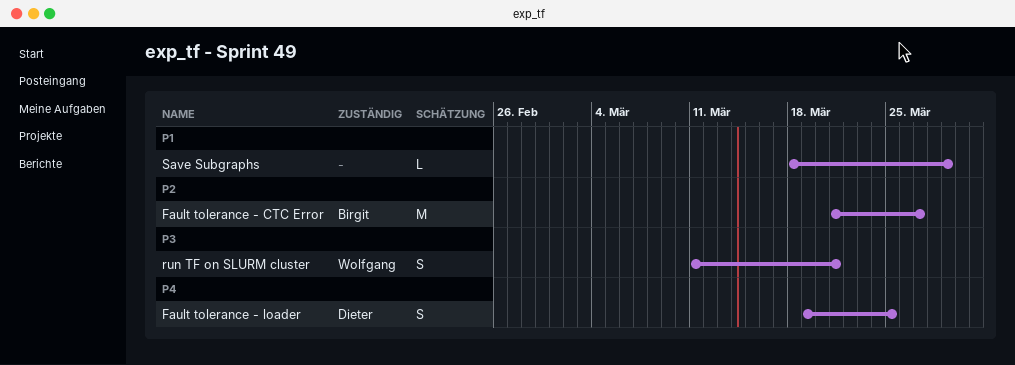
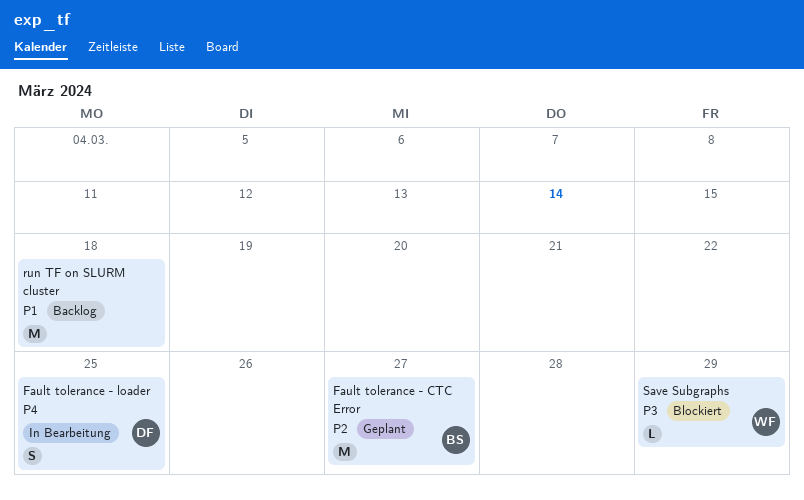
run TF on SLURM cluster, owner: Wolfgang -> none
run TF on SLURM cluster, priority: P3 -> P1
run TF on SLURM cluster, estimate: S -> M
run TF on SLURM cluster, due: Mar 21 -> Mar 18
Save Subgraphs, owner: none -> Wolfgang
Save Subgraphs, priority: P1 -> P3

